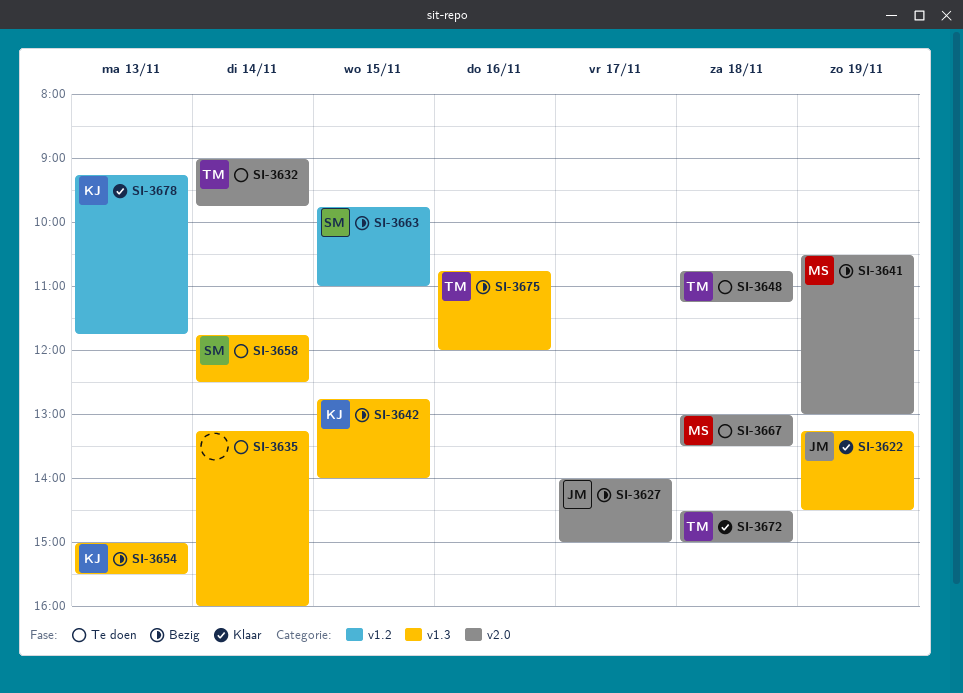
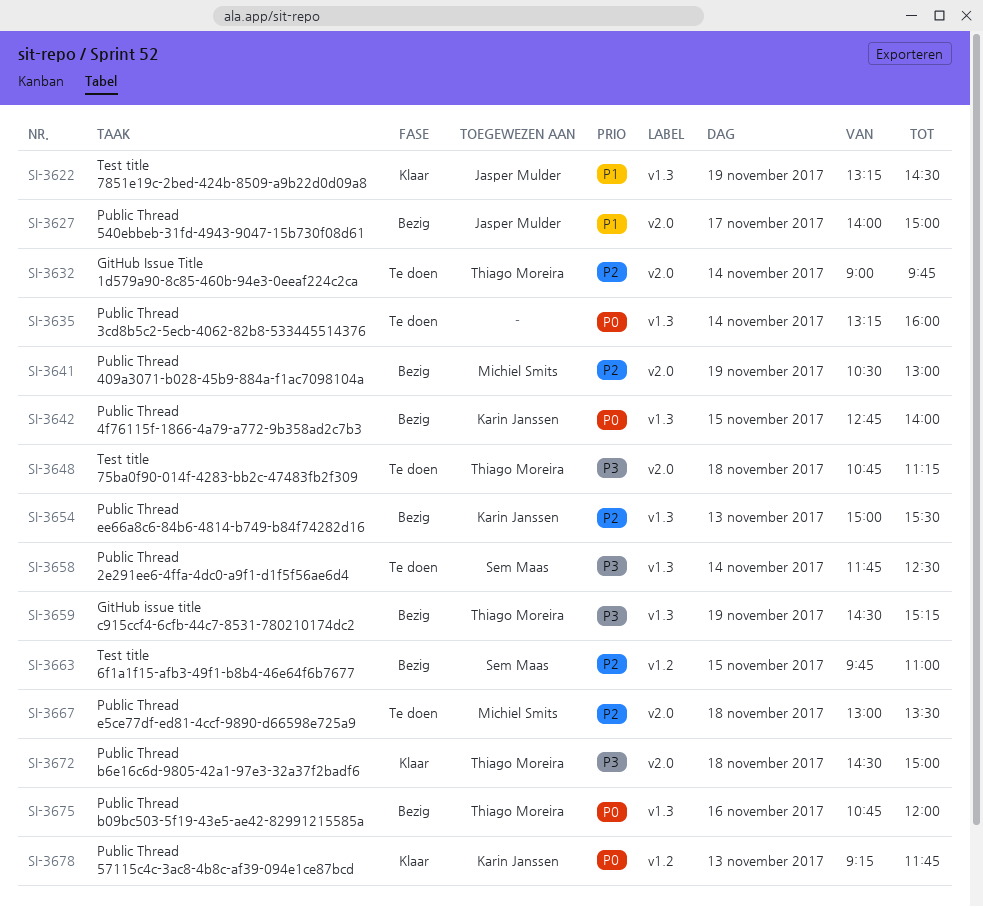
SI-3659: none -> present

